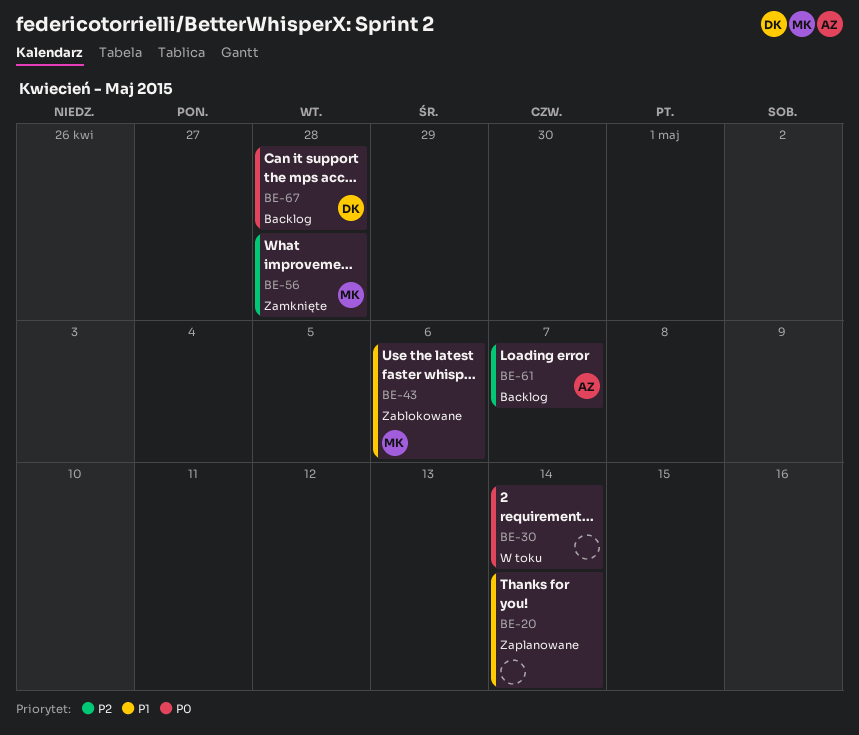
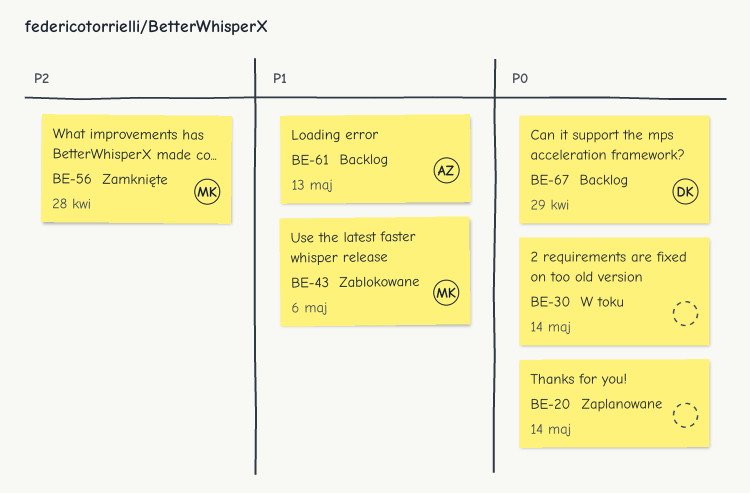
BE-20, priority: P1 -> P0
BE-61, priority: P2 -> P1
BE-61, due: May 7 -> May 13
BE-67, due: Apr 28 -> Apr 29

